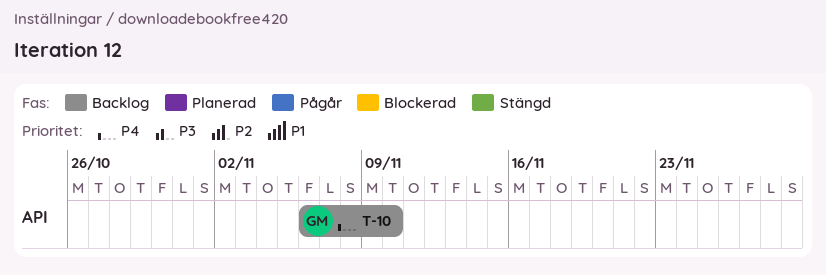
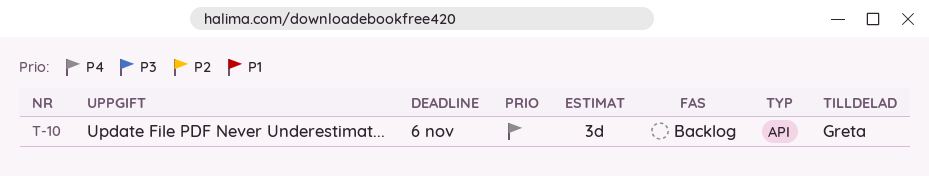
T-10, due: Nov 10 -> Nov 6

